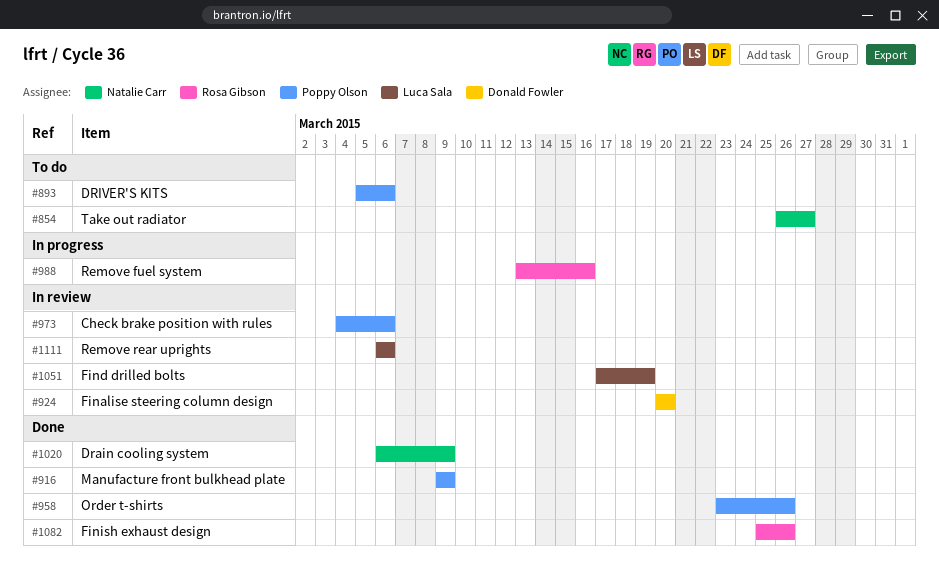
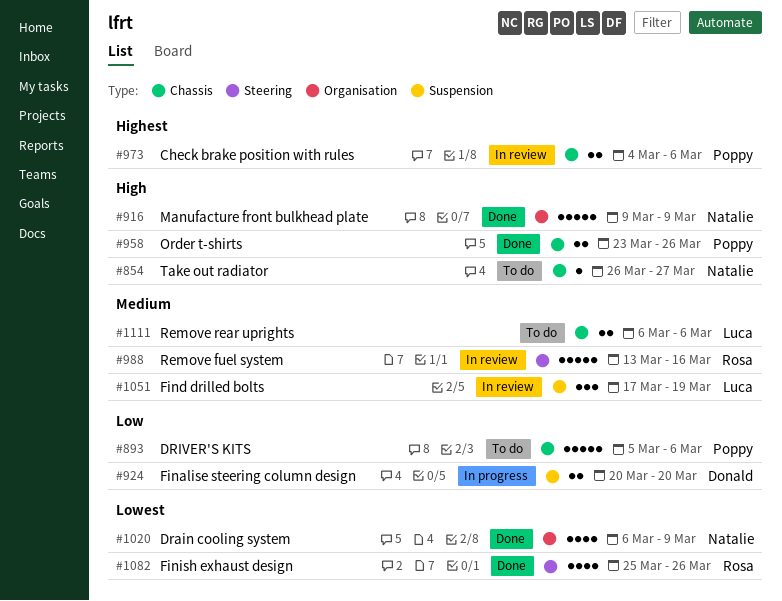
#916, owner: Poppy Olson -> Natalie Carr
#924, status: In review -> In progress
#988, status: In progress -> In review
#1111, status: In review -> To do

